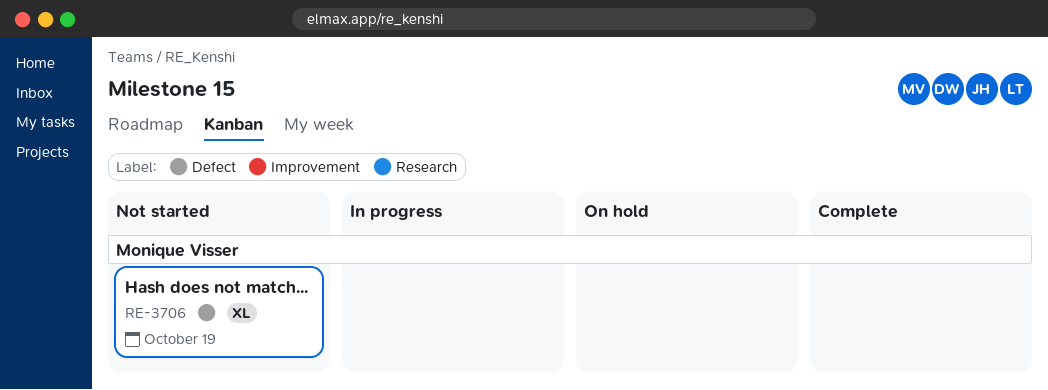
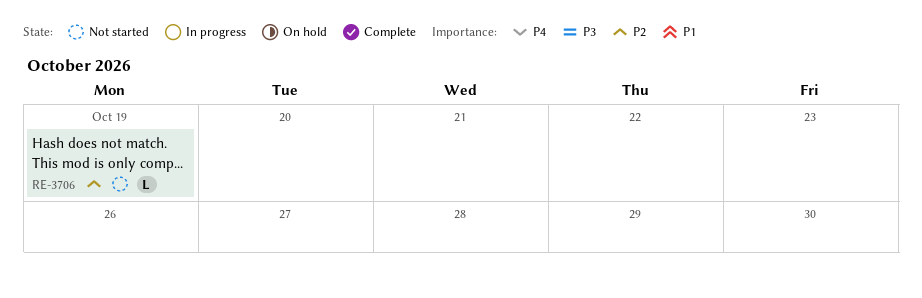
RE-3706, estimate: XL -> L

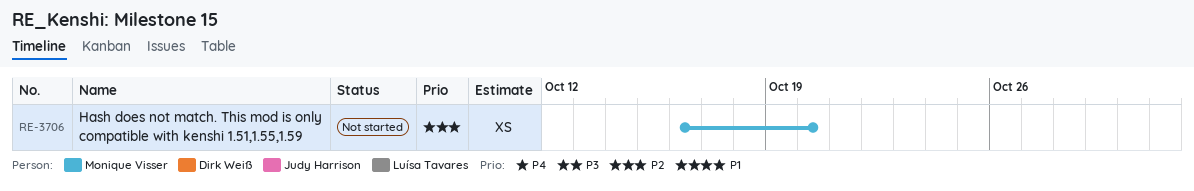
RE-3706, estimate: L -> XS
RE-3706, due: Oct 19 -> Oct 20

